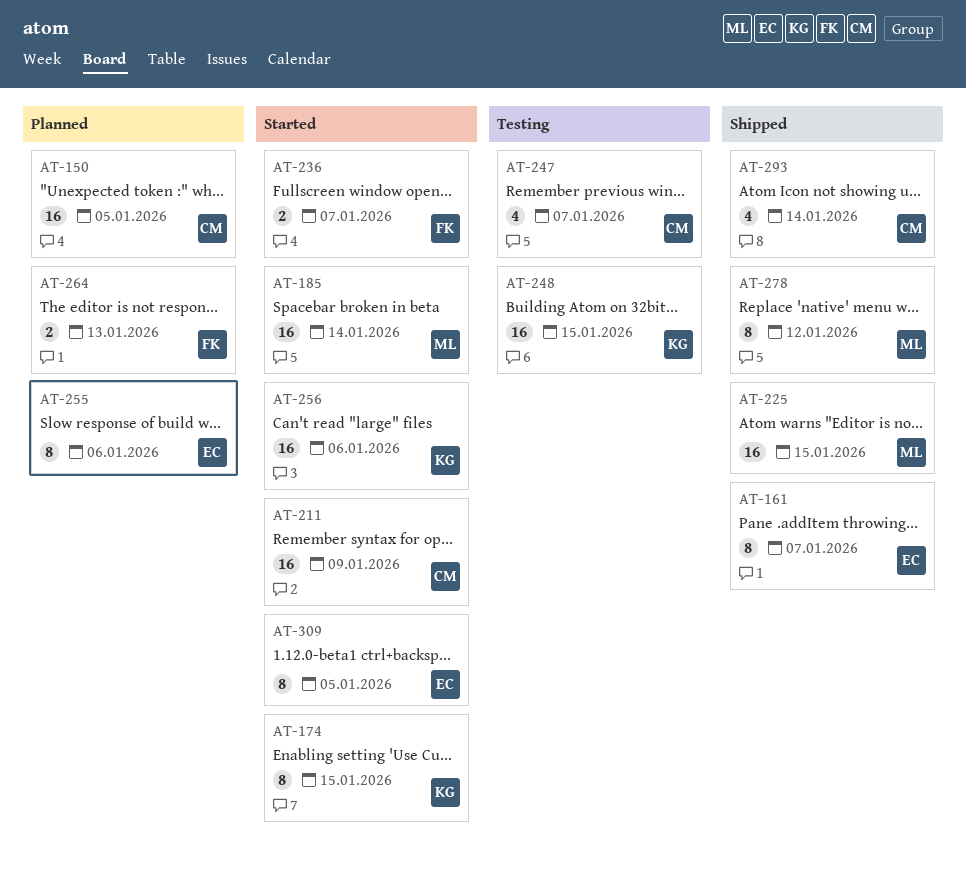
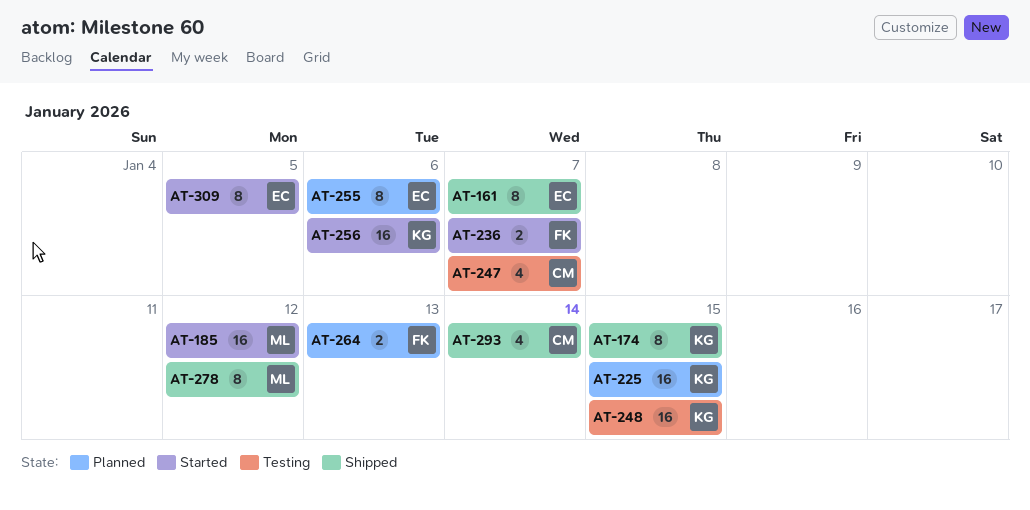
AT-150: present -> none
AT-174, status: Started -> Shipped
AT-185, due: Jan 14 -> Jan 12
AT-211: present -> none
AT-225, status: Shipped -> Planned
AT-225, owner: ML -> KG

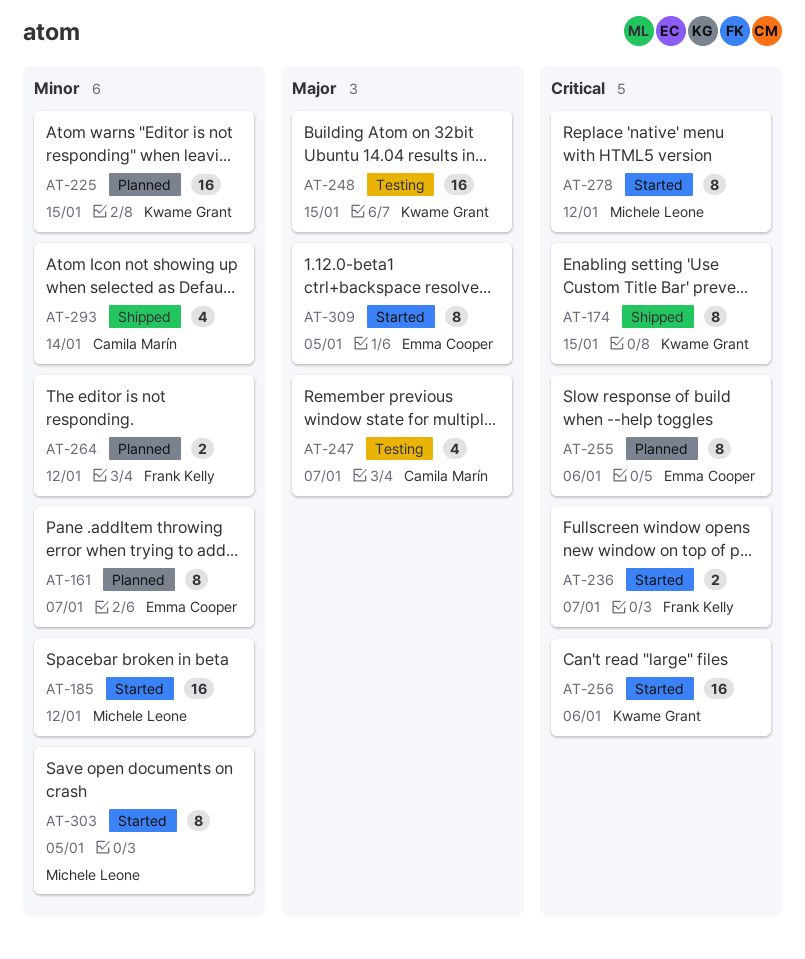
AT-161, status: Shipped -> Planned
AT-264, due: Jan 13 -> Jan 12
AT-278, status: Shipped -> Started
AT-303: none -> present

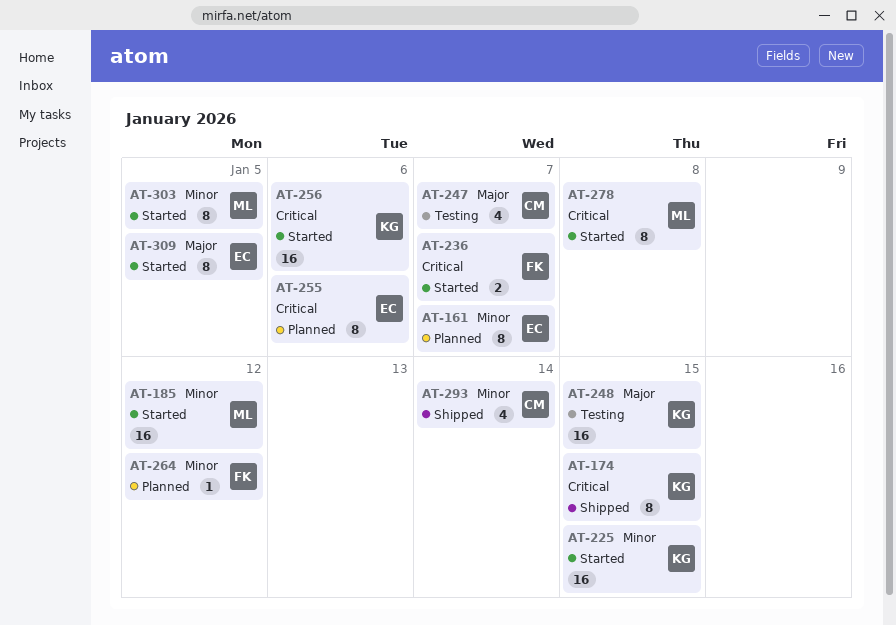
AT-225, status: Planned -> Started
AT-264, estimate: 2 -> 1
AT-278, due: Jan 12 -> Jan 8

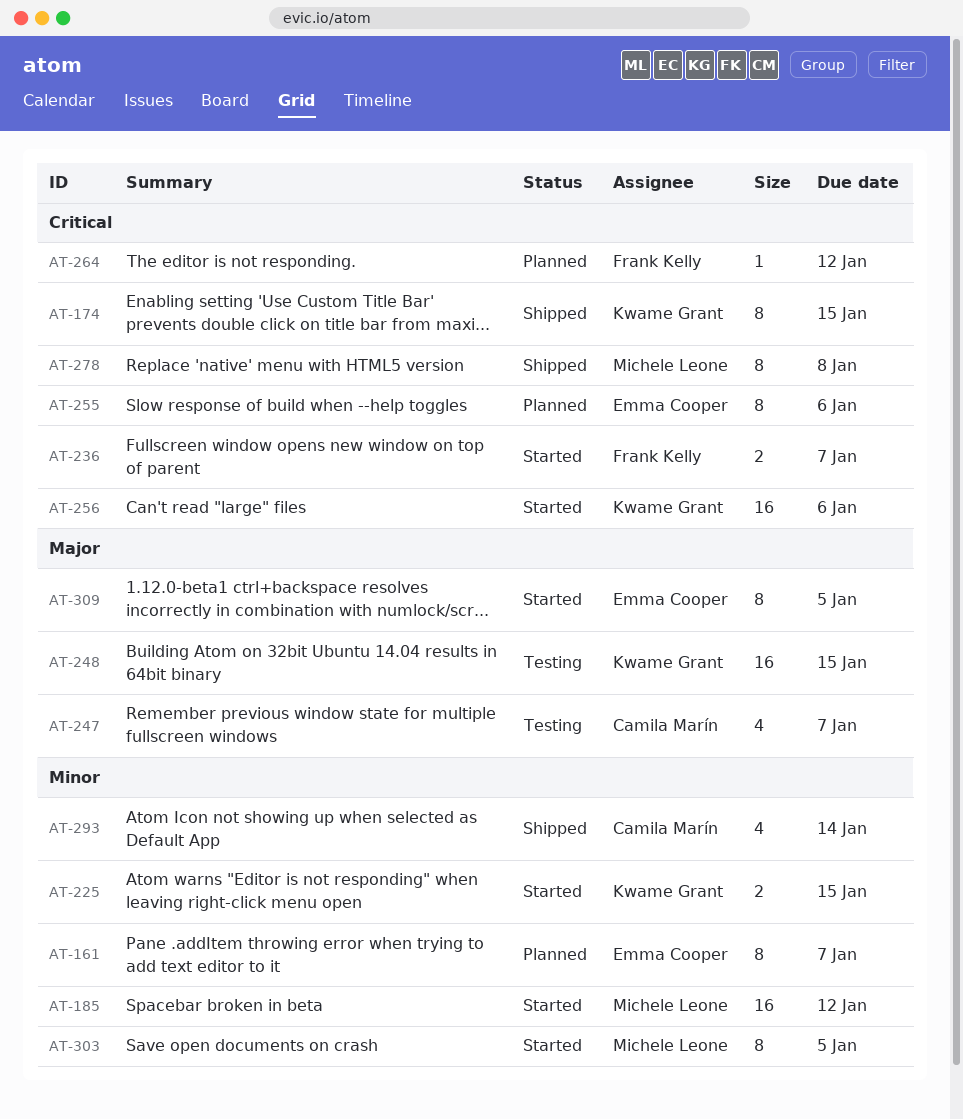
AT-225, estimate: 16 -> 2
AT-264, priority: Minor -> Critical
AT-278, status: Started -> Shipped

